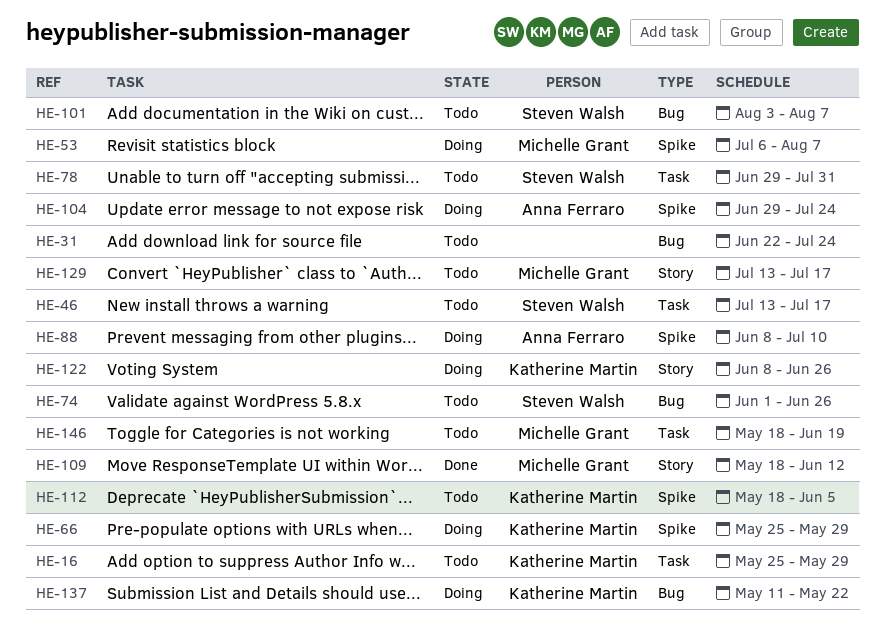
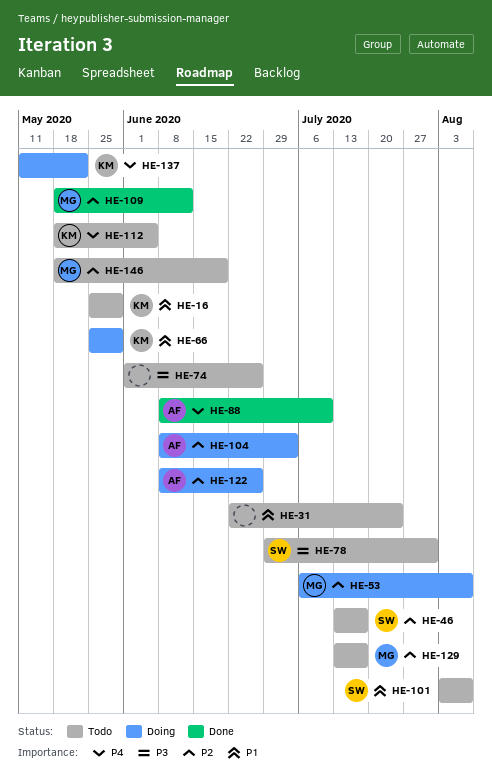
HE-74, owner: Steven Walsh -> none
HE-88, status: Doing -> Done
HE-104, start: Jun 29 -> Jun 8
HE-104, due: Jul 24 -> Jul 3
HE-122, owner: Katherine Martin -> Anna Ferraro

